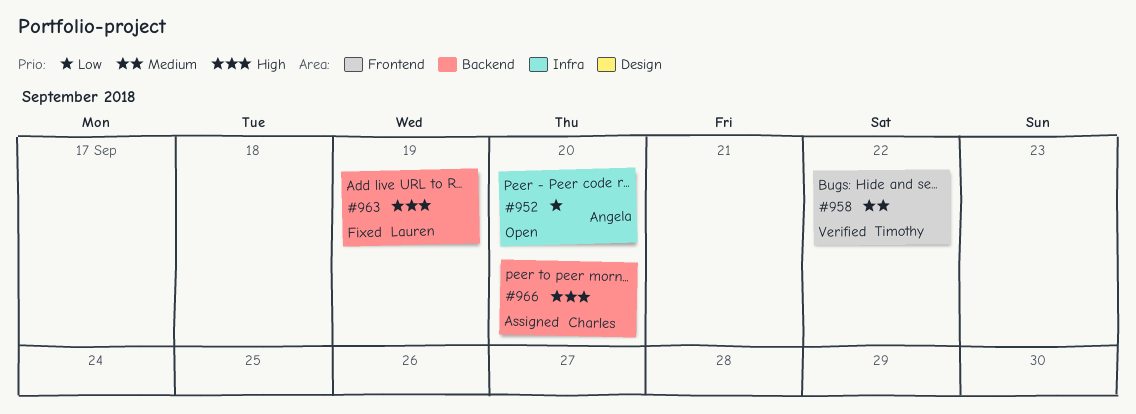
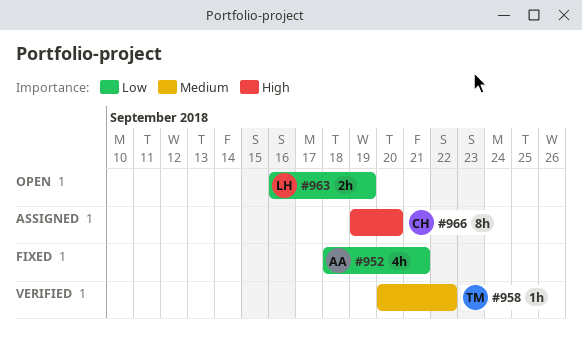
#952, status: Open -> Fixed
#952, due: Sep 20 -> Sep 21
#963, status: Fixed -> Open
#963, priority: High -> Low

